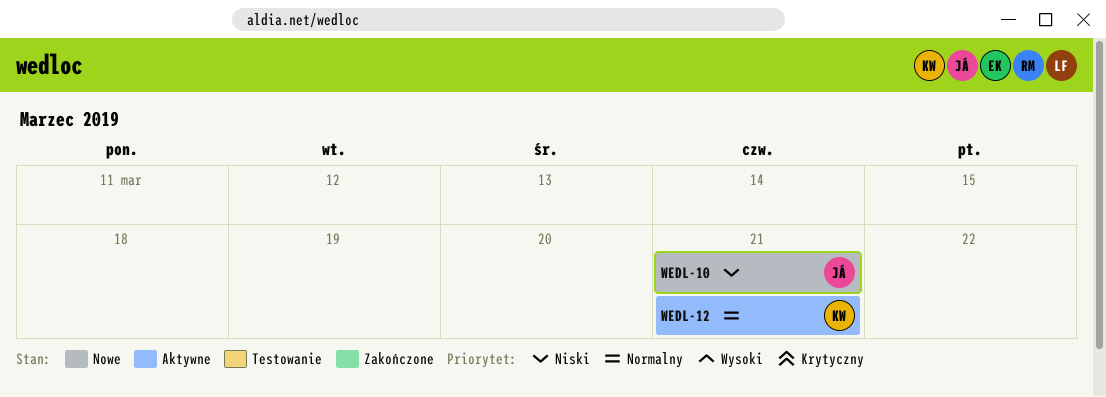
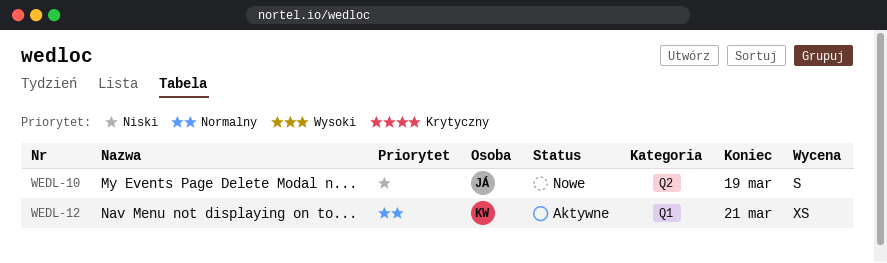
WEDL-10, due: Mar 21 -> Mar 19

